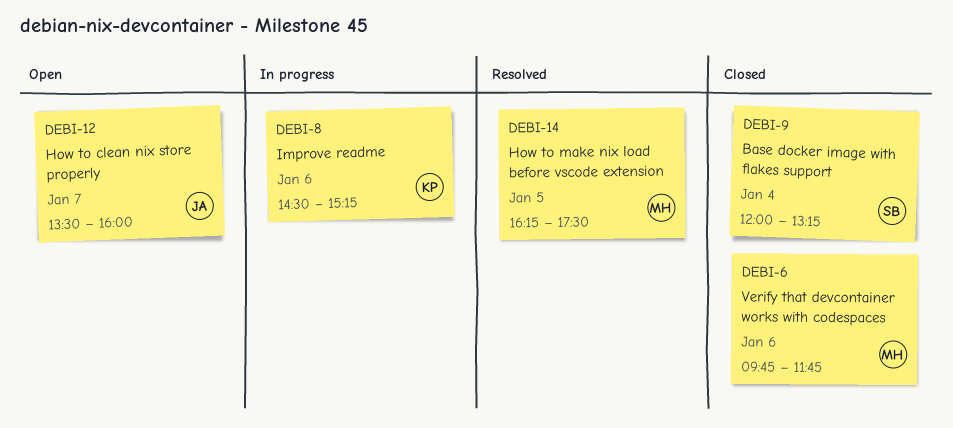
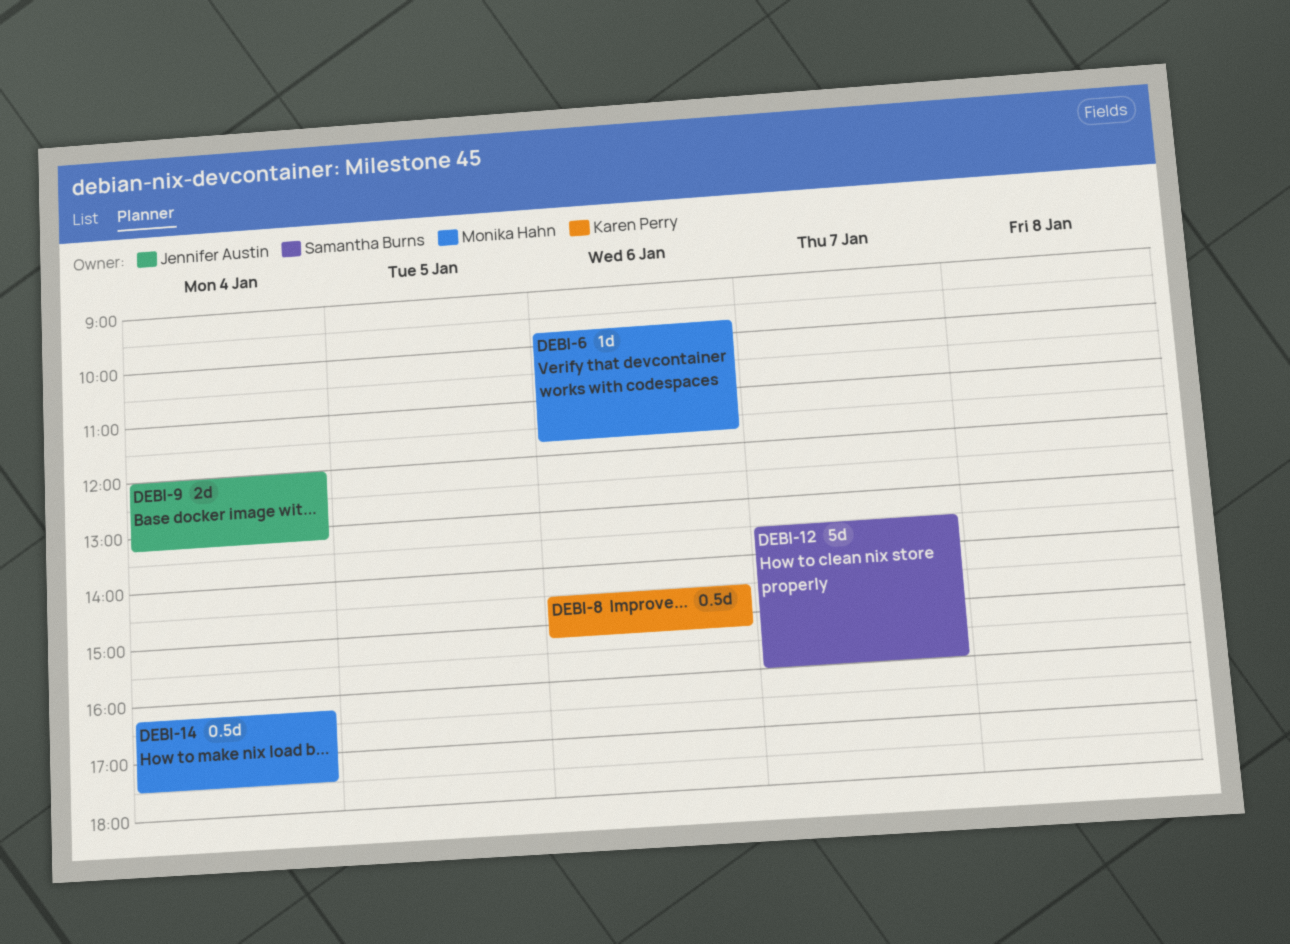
DEBI-9, owner: Samantha Burns -> Jennifer Austin
DEBI-12, owner: Jennifer Austin -> Samantha Burns
DEBI-14, day: Jan 5 -> Jan 4

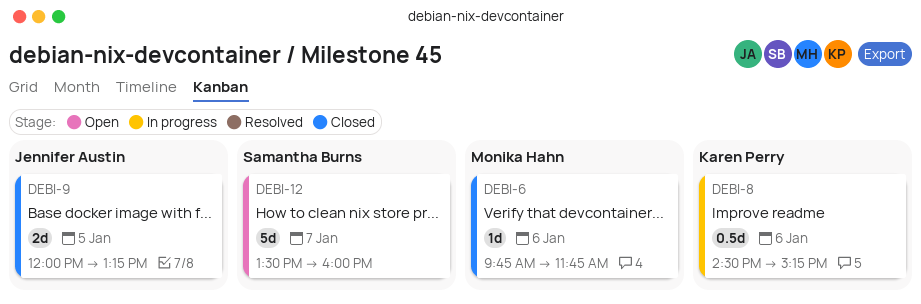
DEBI-9, day: Jan 4 -> Jan 5
DEBI-14: present -> none

